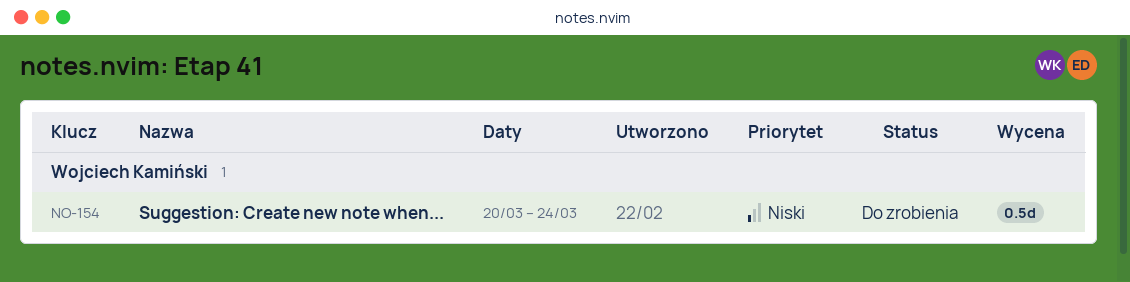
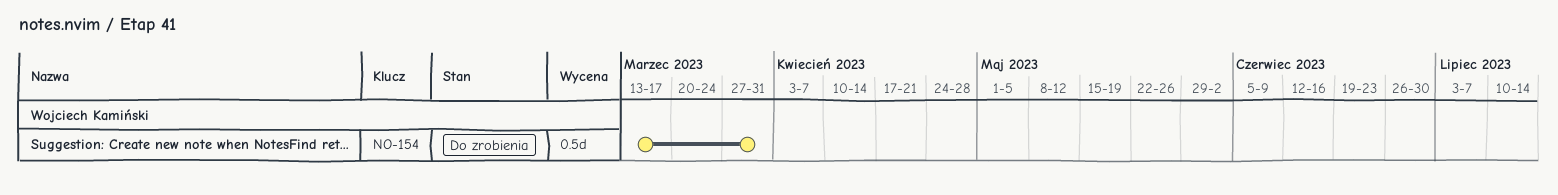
NO-154, start: Mar 20 -> Mar 13
NO-154, due: Mar 24 -> Mar 31

